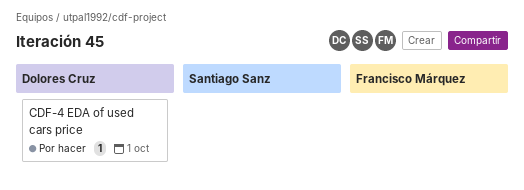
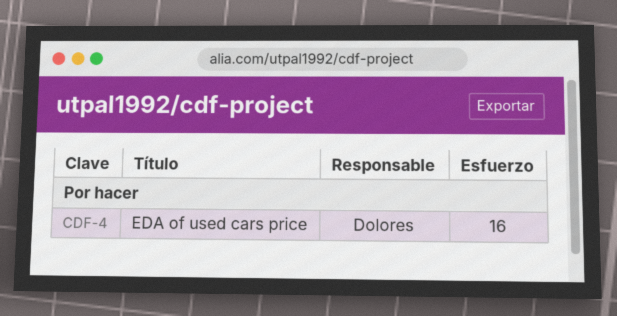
CDF-4, estimate: 1 -> 16

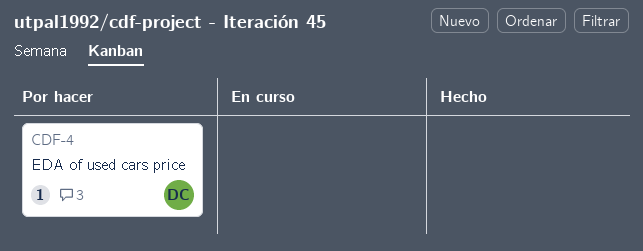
CDF-4, estimate: 16 -> 1

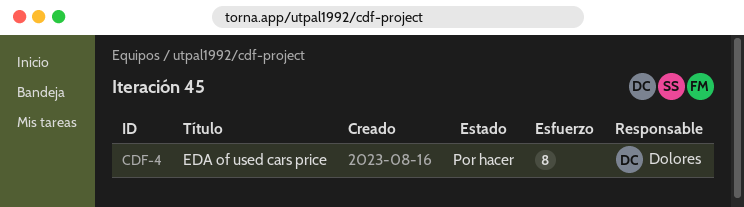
CDF-4, estimate: 1 -> 8

